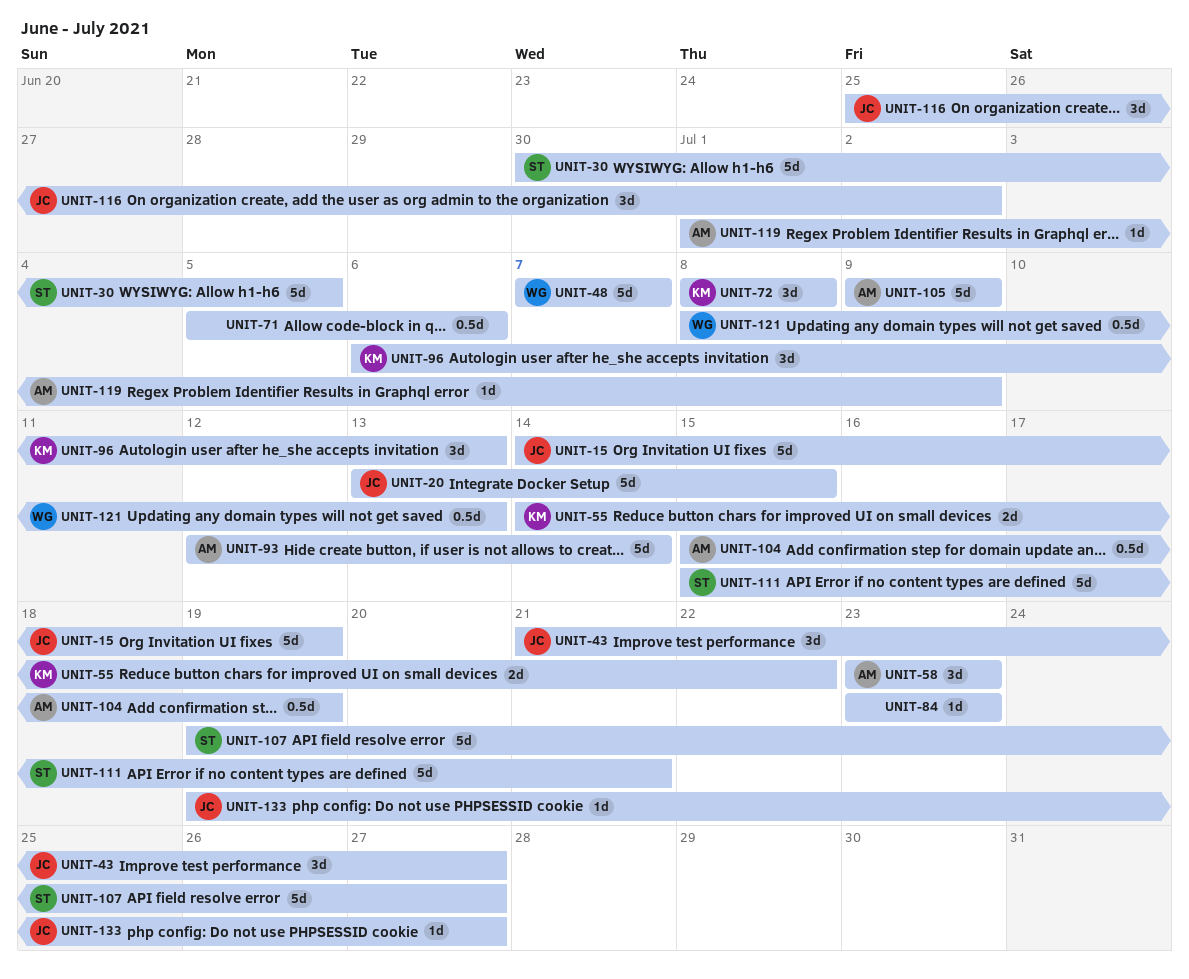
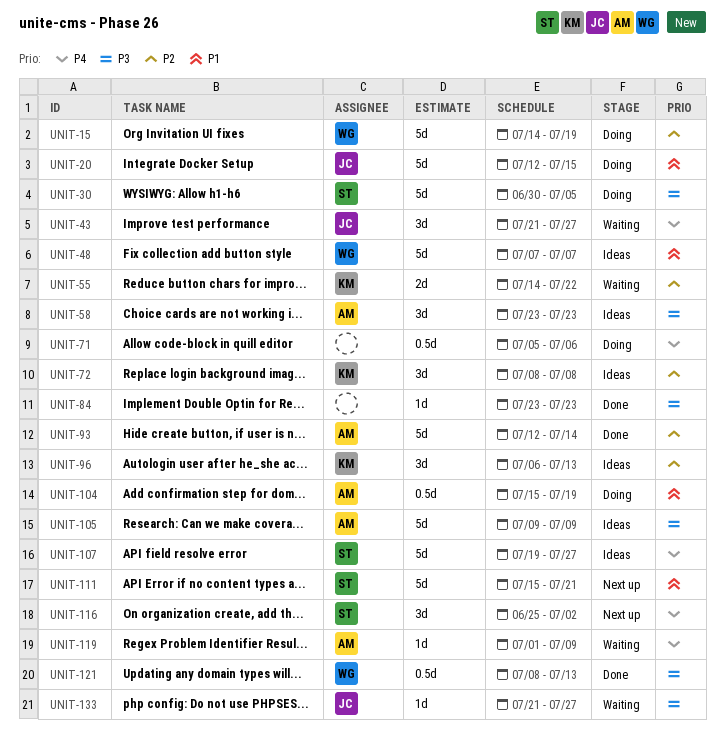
UNIT-15, owner: JC -> WG
UNIT-20, start: Jul 13 -> Jul 12
UNIT-116, owner: JC -> ST
UNIT-133, start: Jul 19 -> Jul 21

